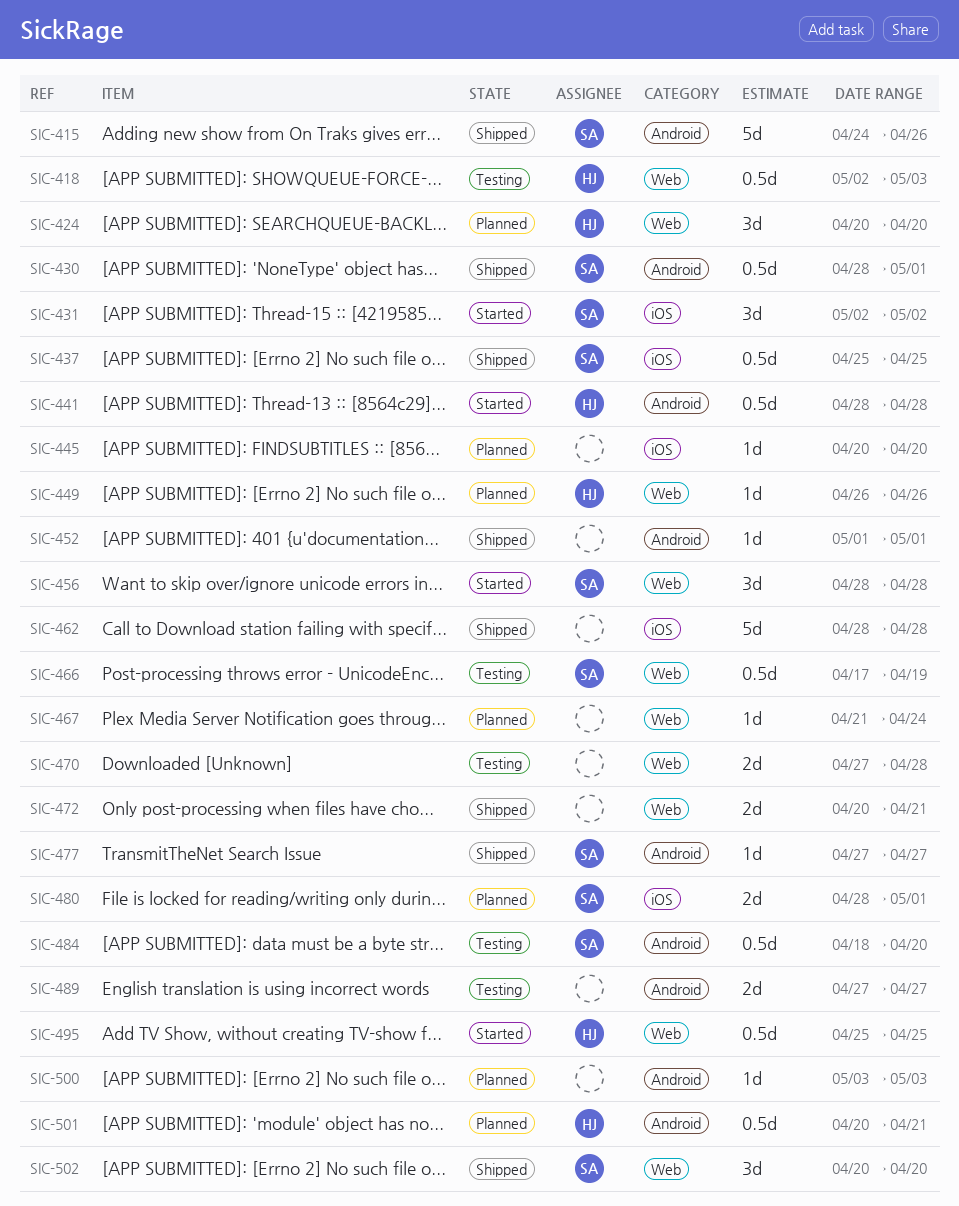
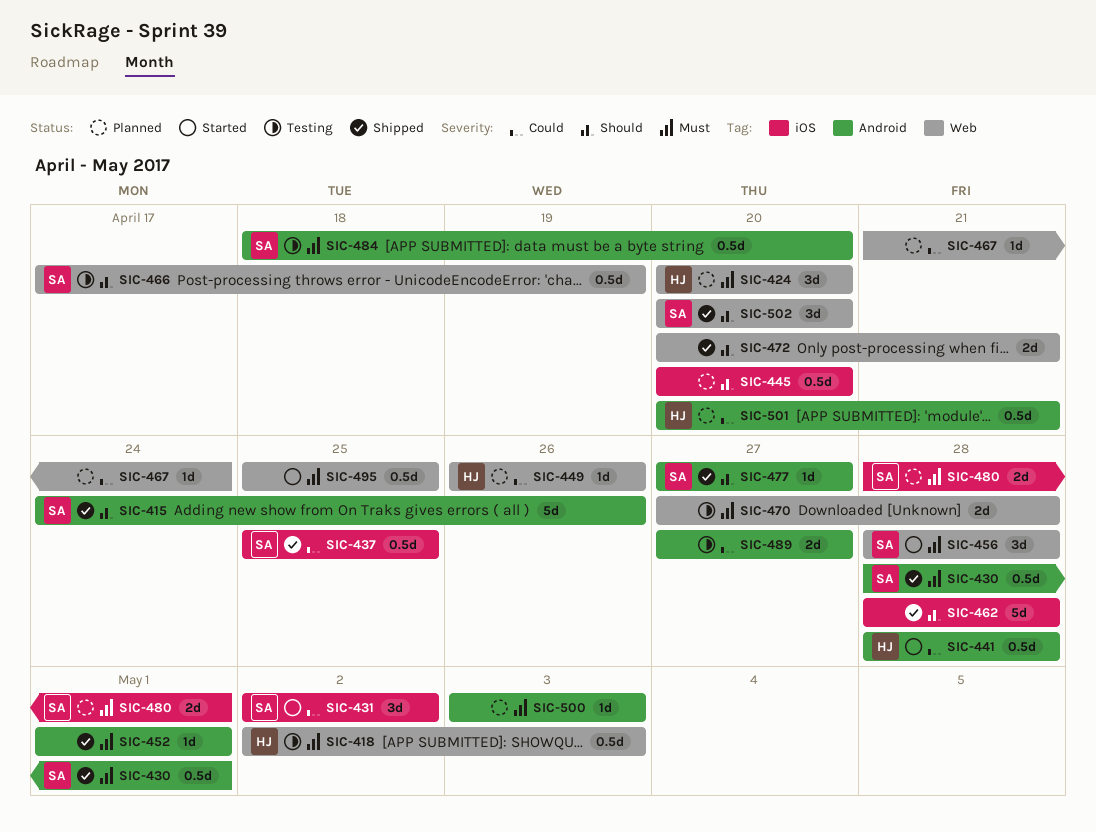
SIC-445, estimate: 1d -> 0.5d
SIC-495, owner: HJ -> none

